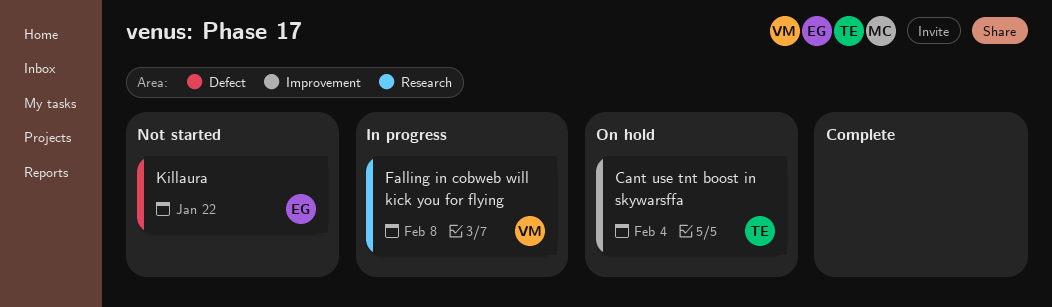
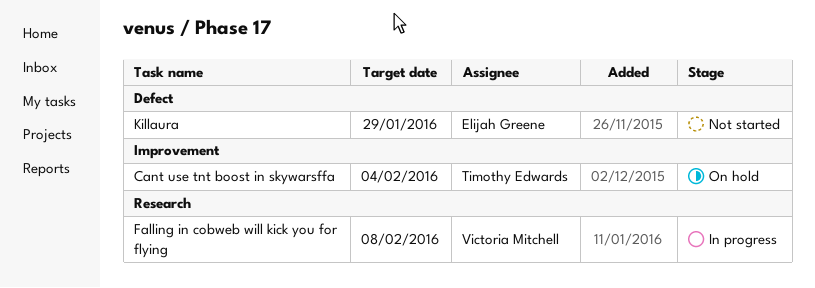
Killaura, due: Jan 22 -> Jan 29

